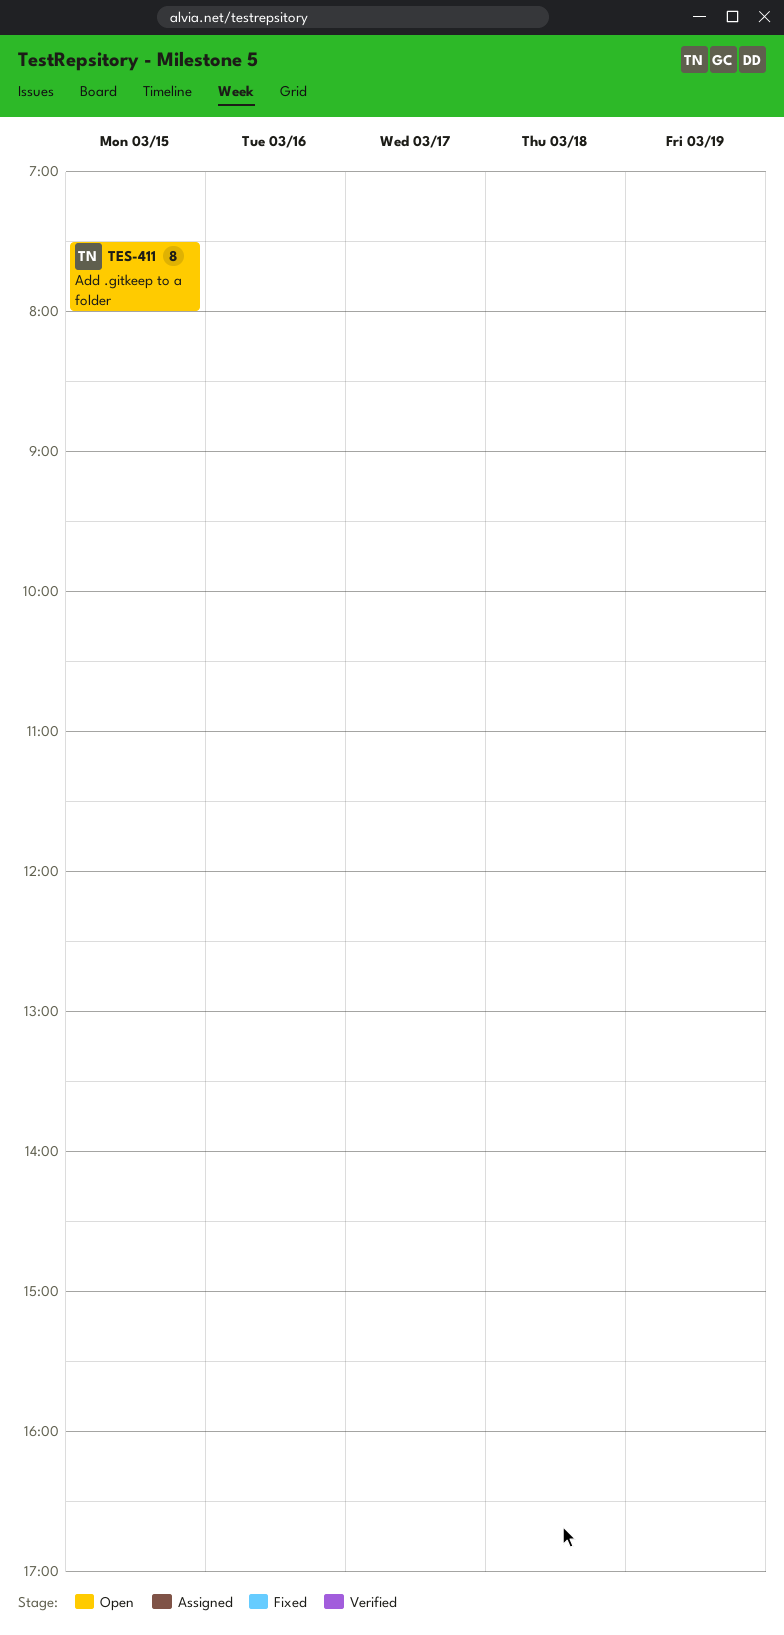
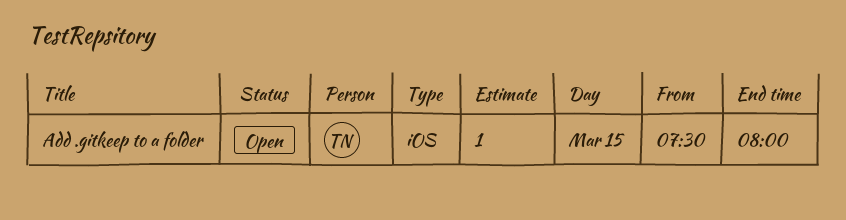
Add .gitkeep to a folder, estimate: 8 -> 1

